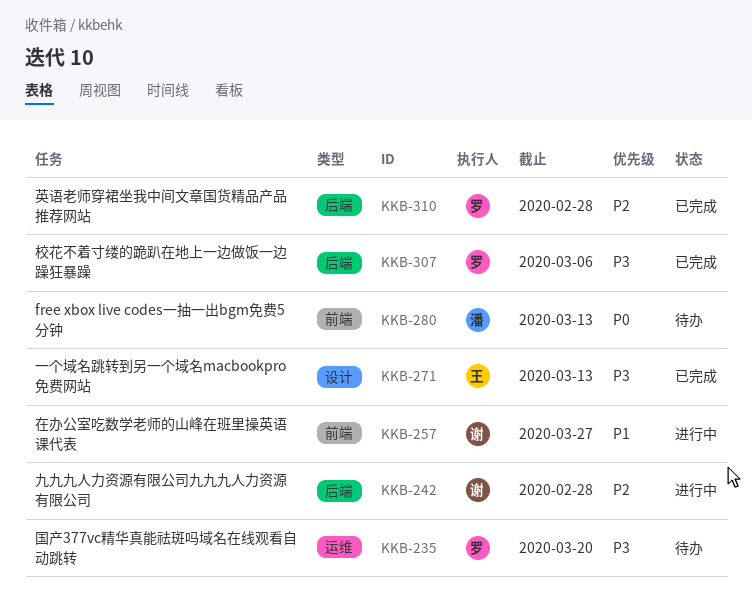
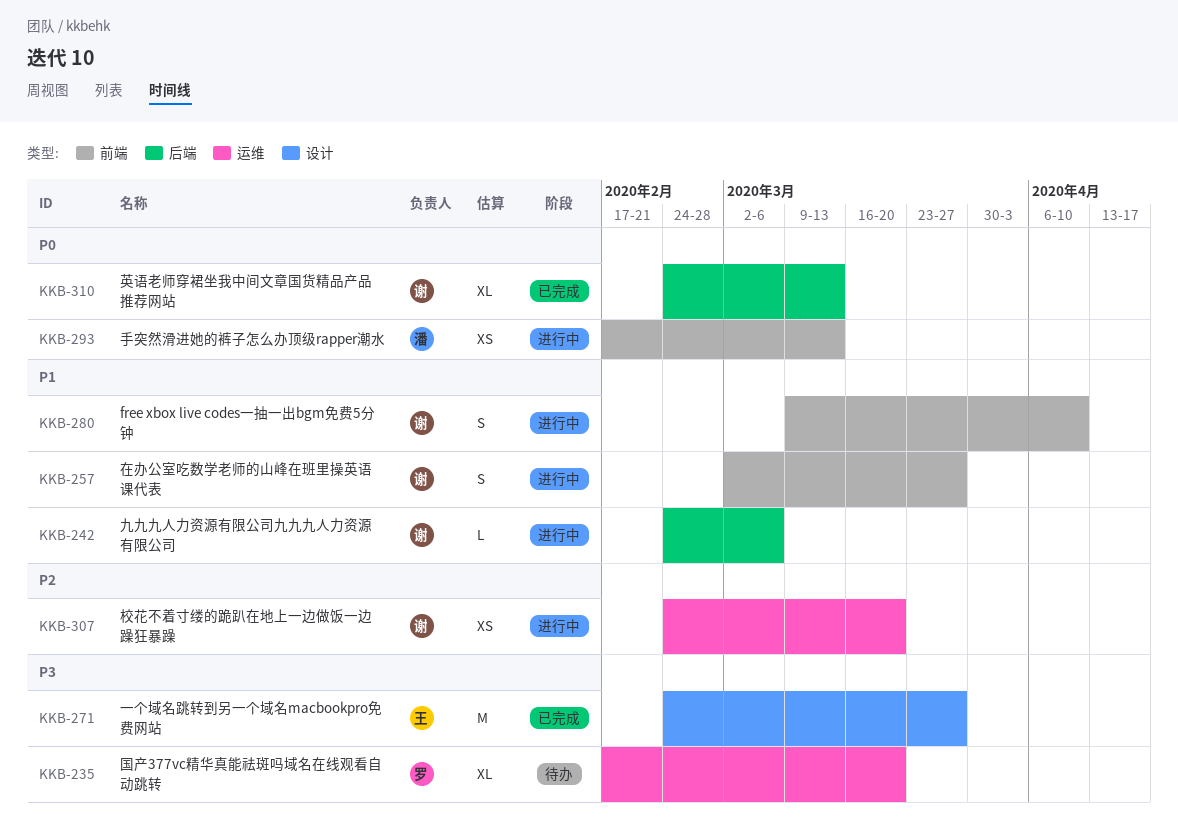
KKB-242, priority: P2 -> P1
KKB-242, due: Feb 28 -> Mar 6
KKB-271, due: Mar 13 -> Mar 27
KKB-280, status: 待办 -> 进行中
KKB-280, owner: 潘 -> 谢
KKB-280, priority: P0 -> P1
KKB-280, due: Mar 13 -> Apr 10
KKB-293: none -> present
KKB-307, status: 已完成 -> 进行中
KKB-307, owner: 罗 -> 谢
KKB-307, priority: P3 -> P2
KKB-307, label: 后端 -> 运维
KKB-307, due: Mar 6 -> Mar 20
KKB-310, owner: 罗 -> 谢
KKB-310, priority: P2 -> P0
KKB-310, due: Feb 28 -> Mar 13

